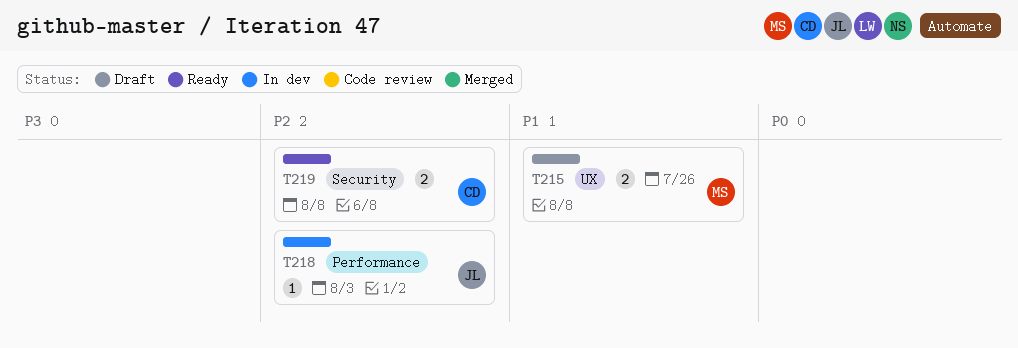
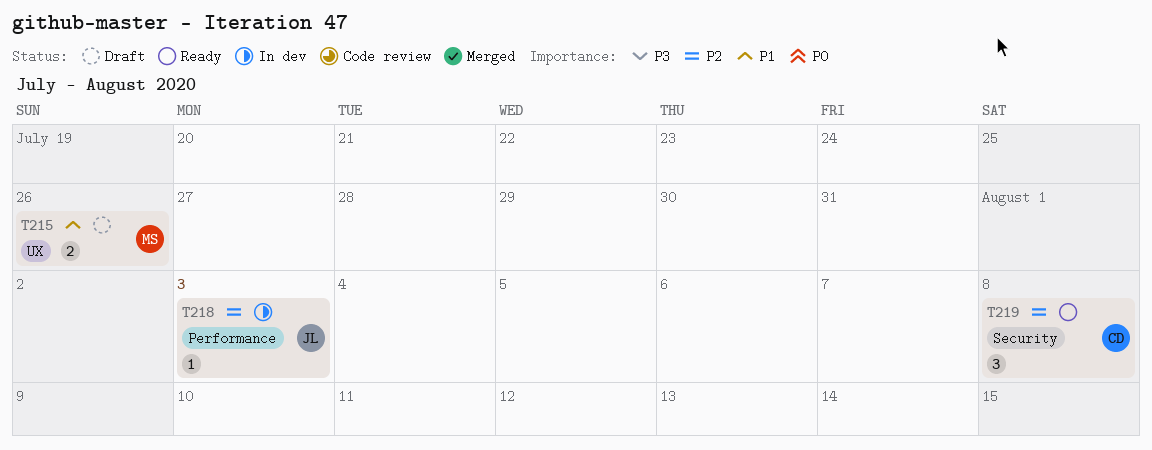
T219, estimate: 2 -> 3

